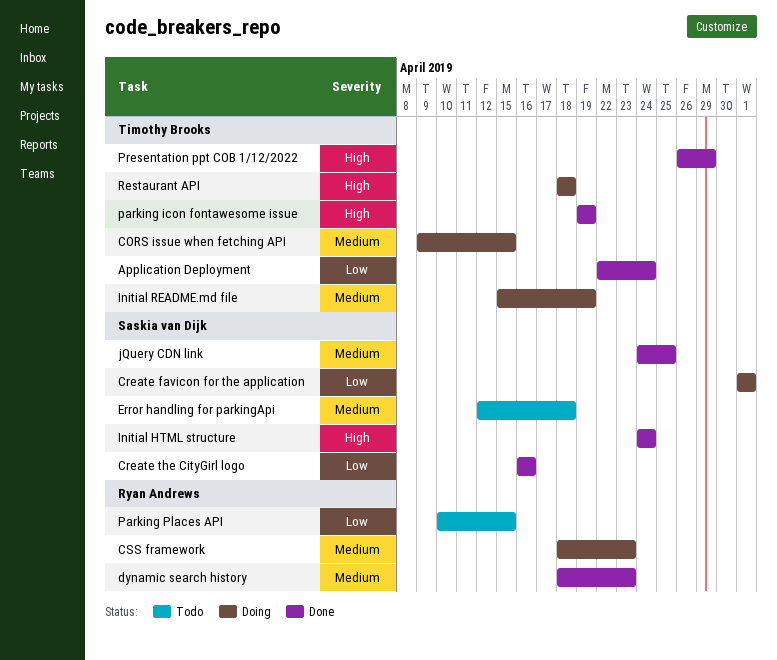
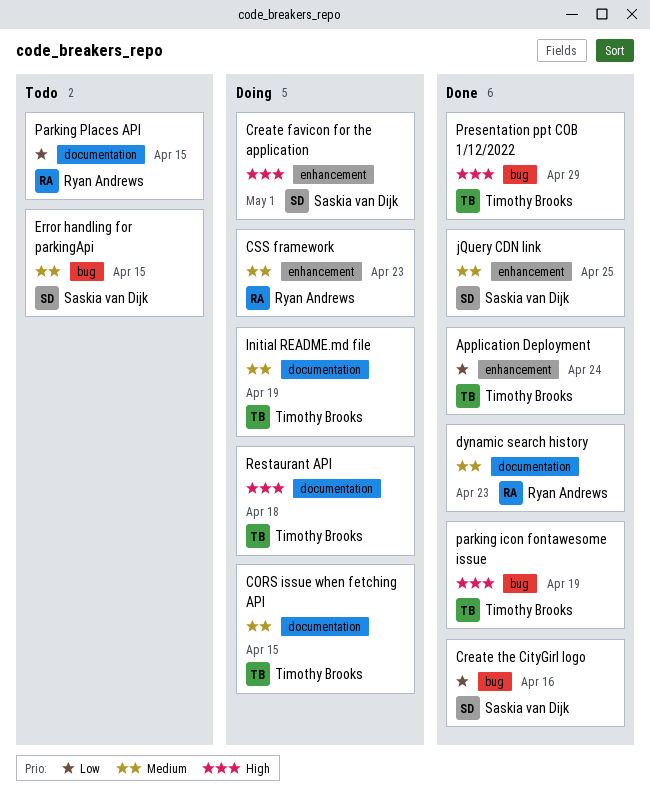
Create favicon for the application, priority: Low -> High
Error handling for parkingApi, due: Apr 18 -> Apr 15
Initial HTML structure: present -> none

